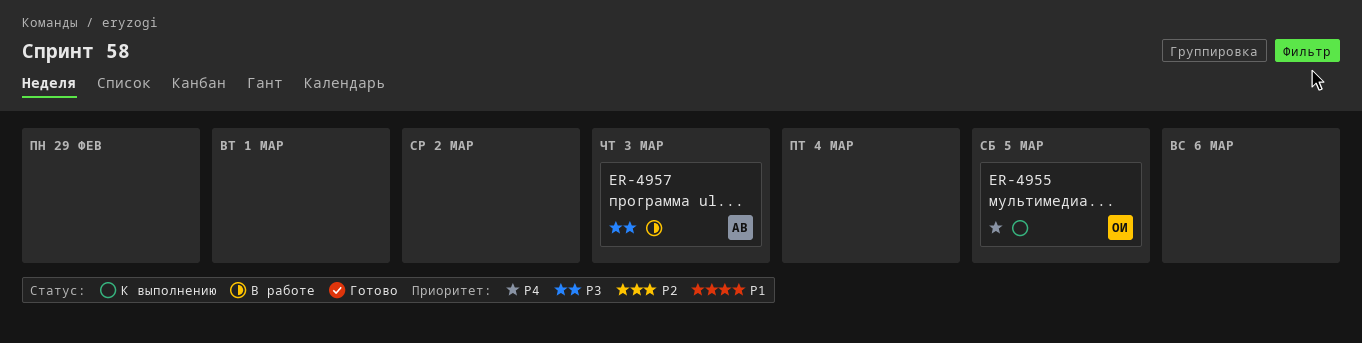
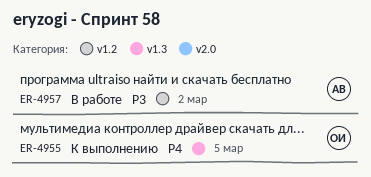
ER-4957, due: Mar 3 -> Mar 2

